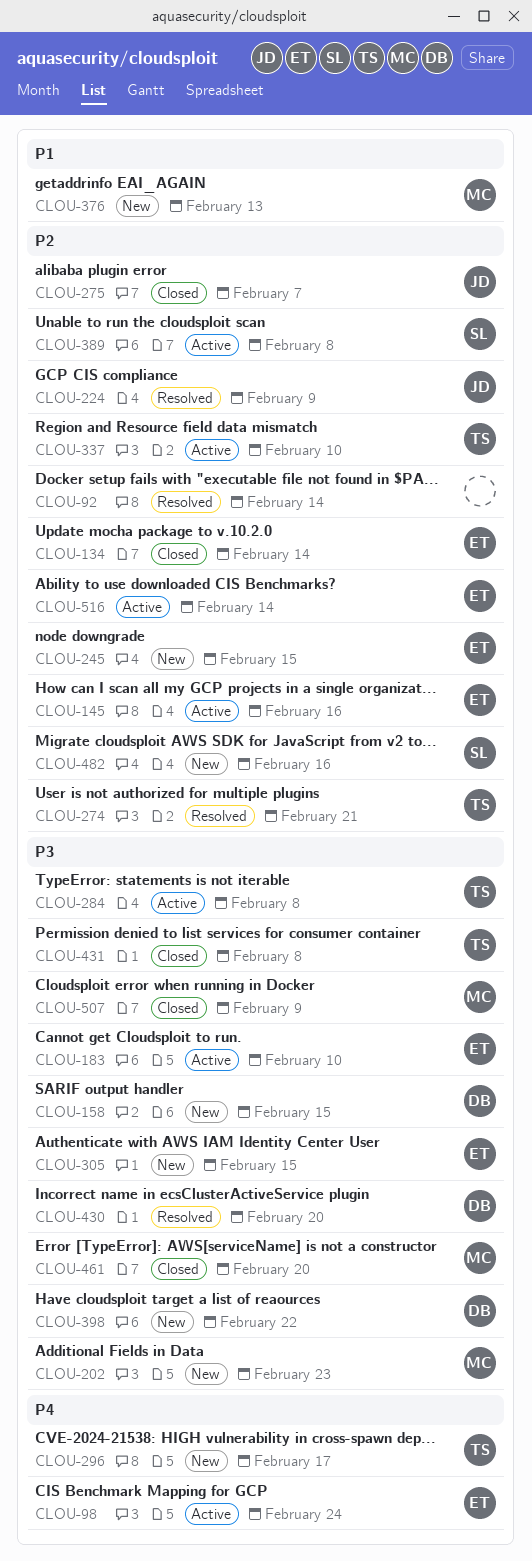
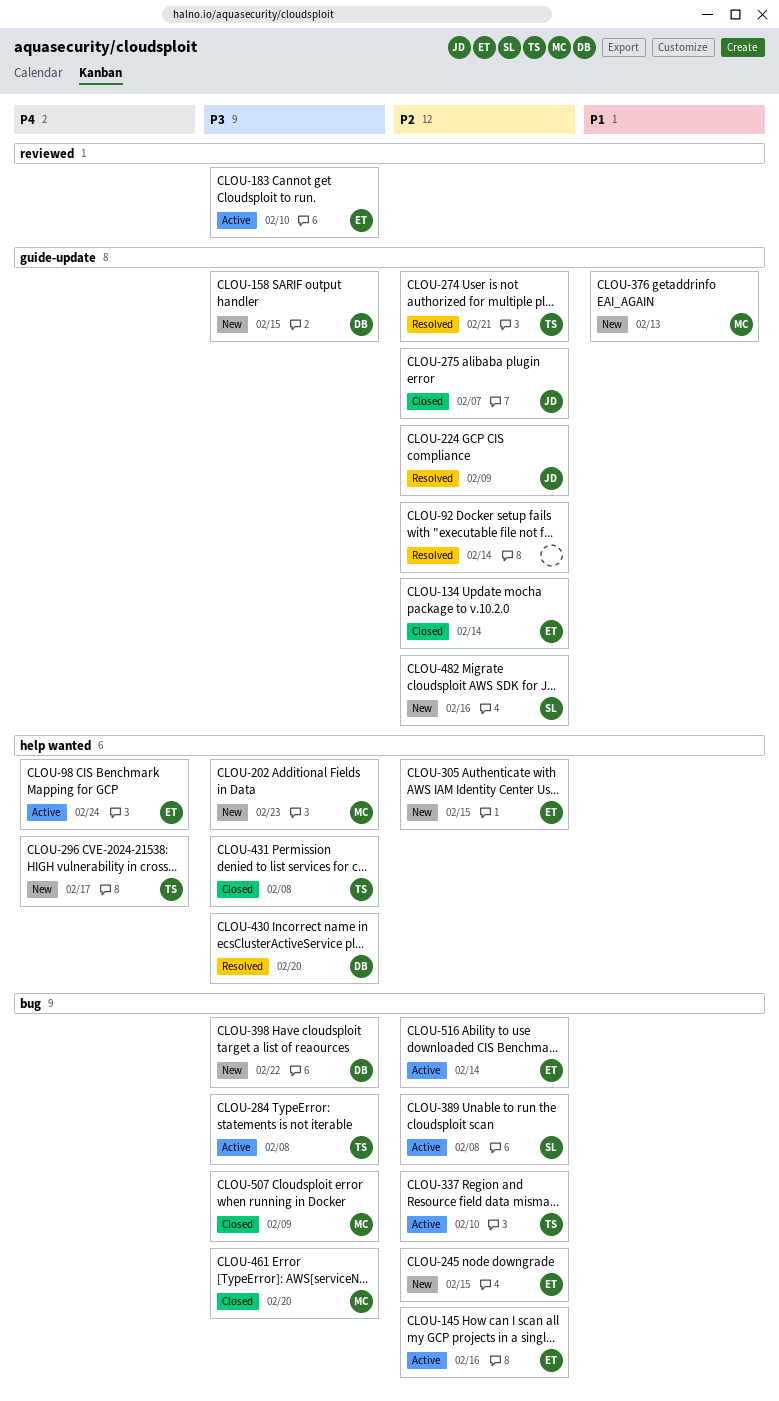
CLOU-305, priority: P3 -> P2

